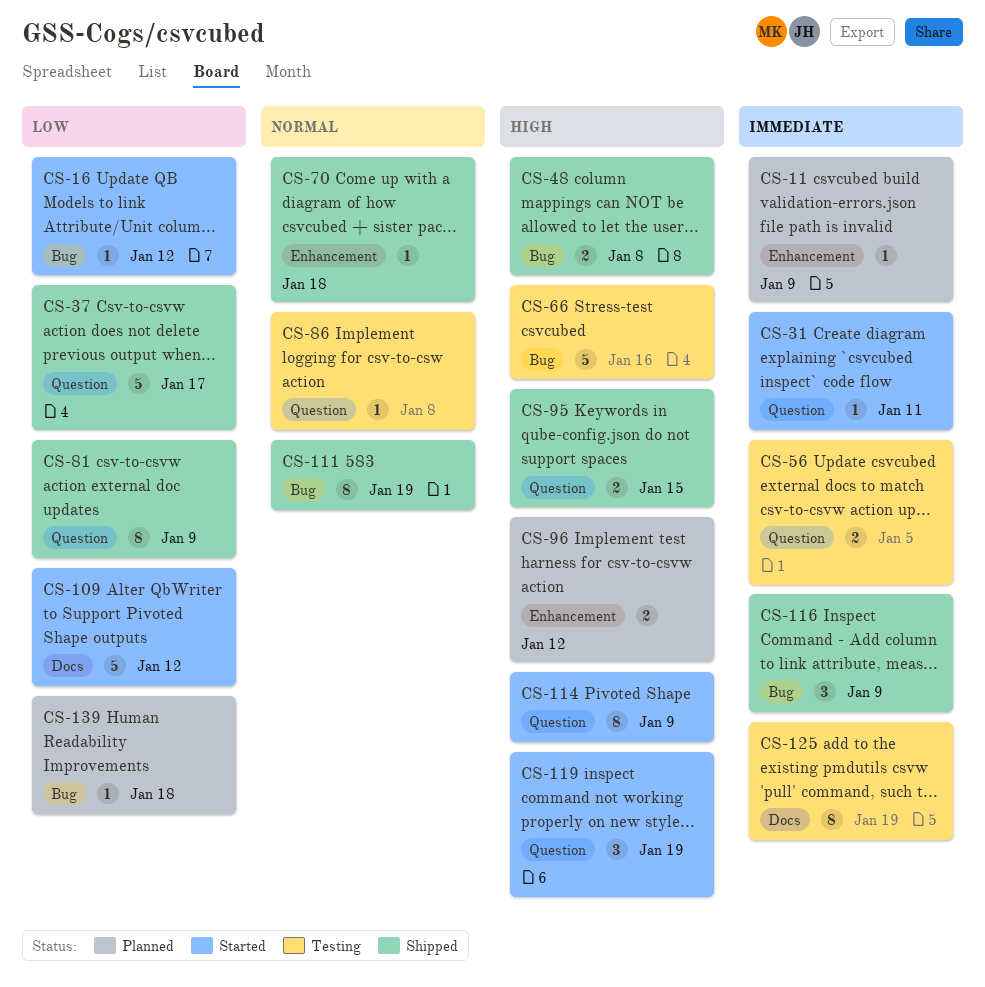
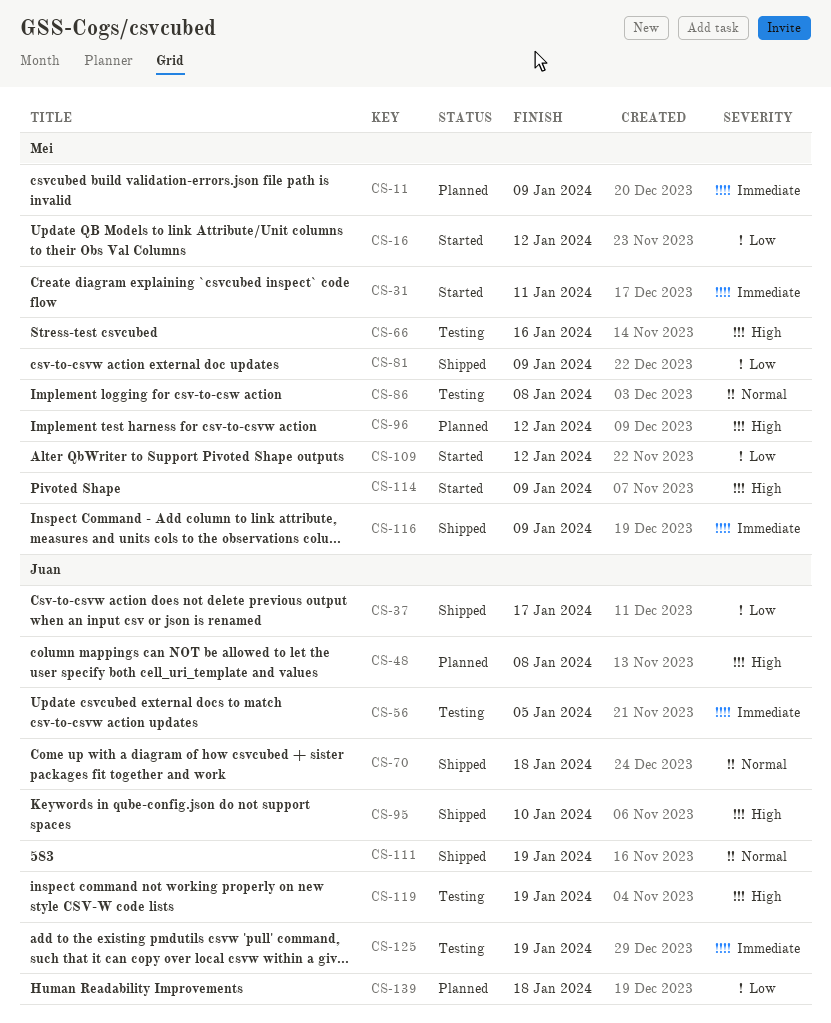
CS-48, status: Shipped -> Planned
CS-95, due: Jan 15 -> Jan 10
CS-119, status: Started -> Testing

